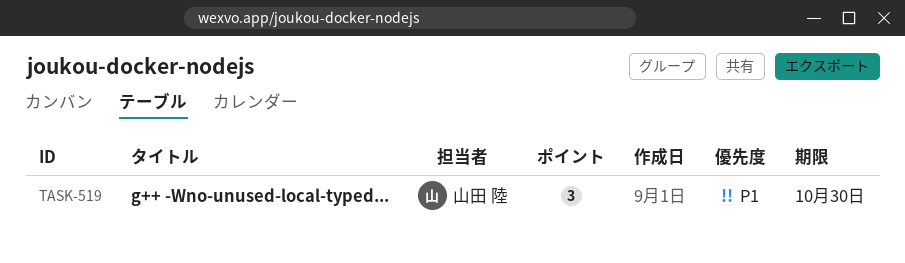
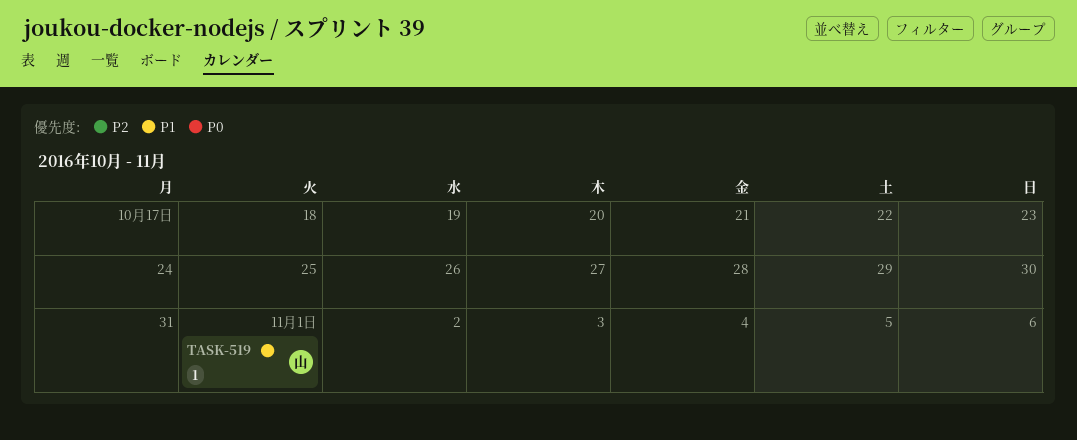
TASK-519, estimate: 3 -> 1
TASK-519, due: Oct 30 -> Nov 1

